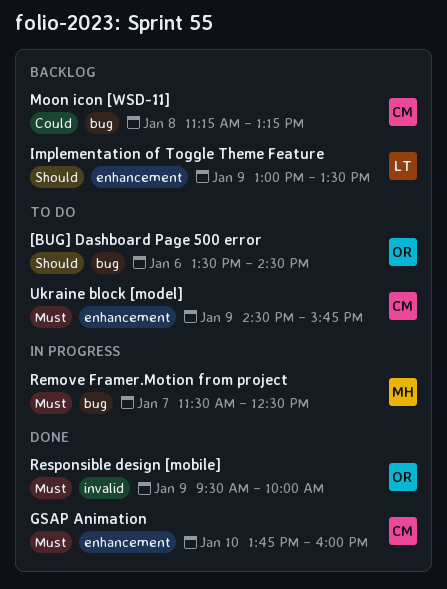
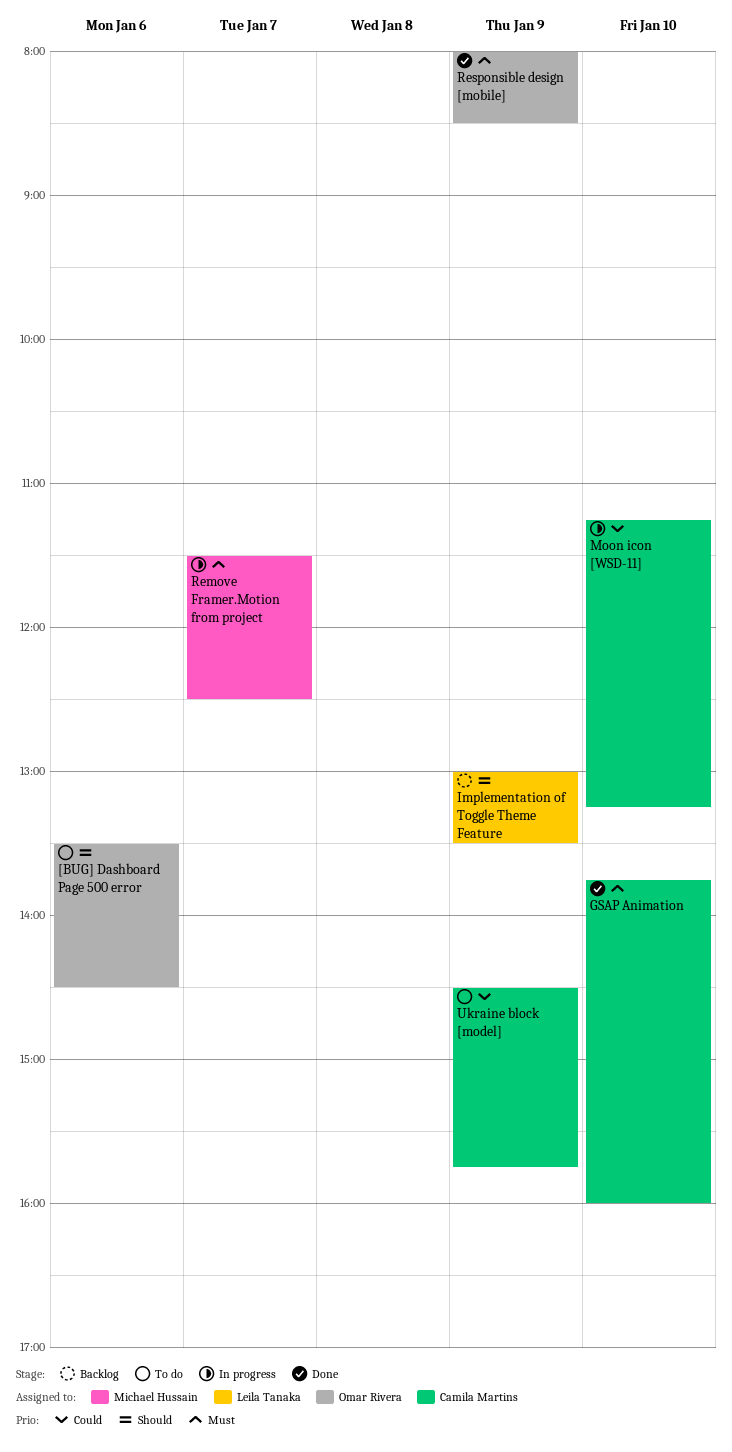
Moon icon [WSD-11], status: Backlog -> In progress
Moon icon [WSD-11], day: Jan 8 -> Jan 10
Responsible design [mobile], begins: 09:30 -> 08:00
Responsible design [mobile], ends: 10:00 -> 08:30
Ukraine block [model], priority: Must -> Could

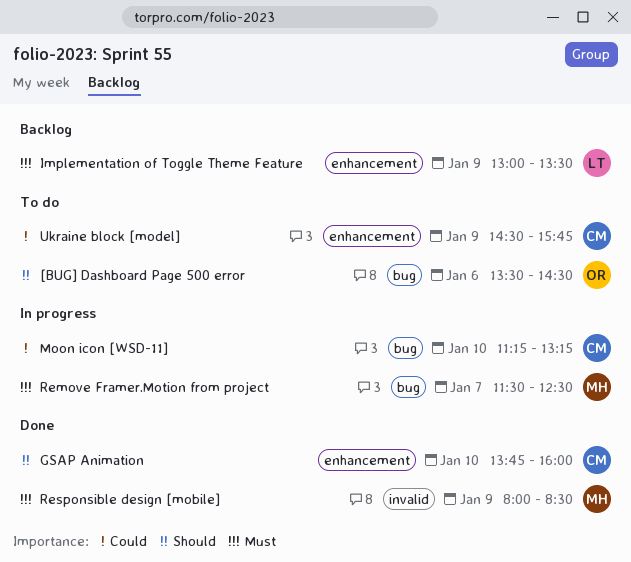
GSAP Animation, priority: Must -> Should
Implementation of Toggle Theme Feature, priority: Should -> Must
Responsible design [mobile], owner: Omar Rivera -> Michael Hussain

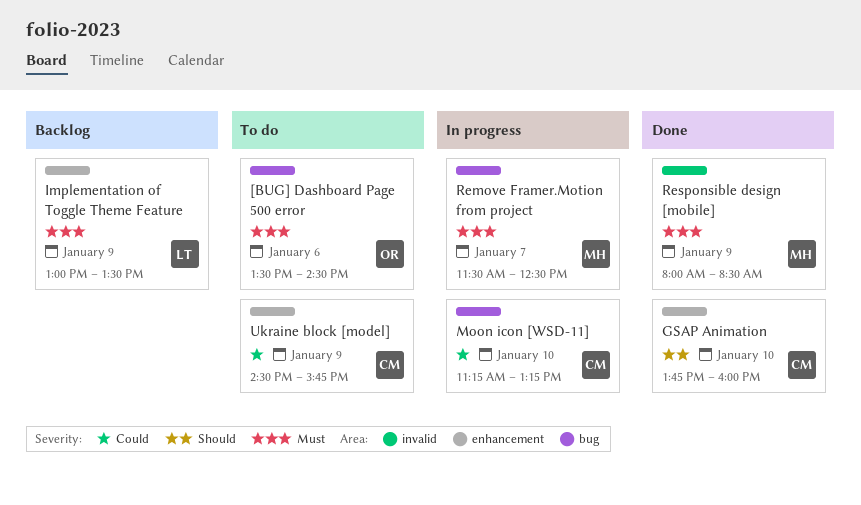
[BUG] Dashboard Page 500 error, priority: Should -> Must

